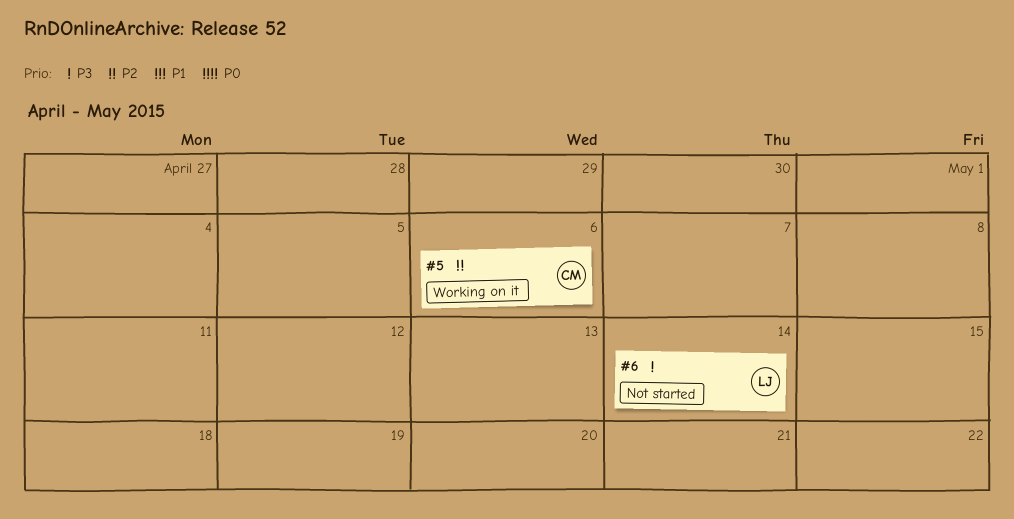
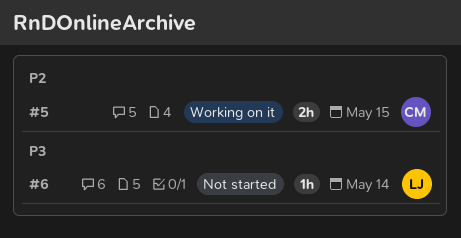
#5, due: May 6 -> May 15

